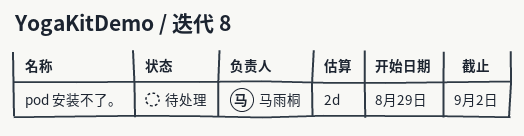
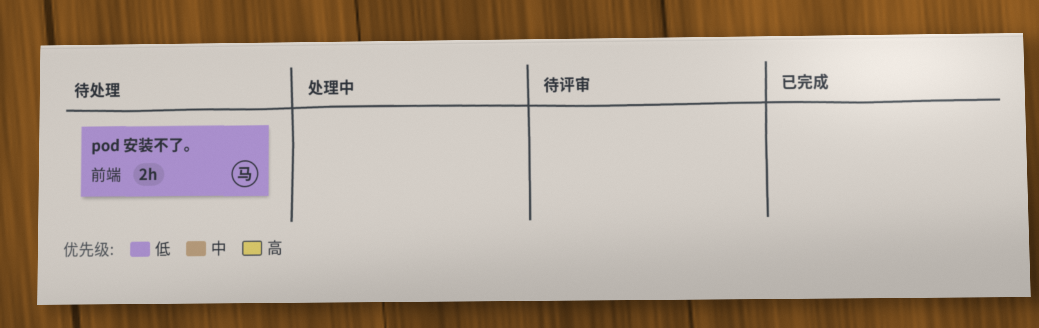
pod 安装不了。, estimate: 2d -> 2h

